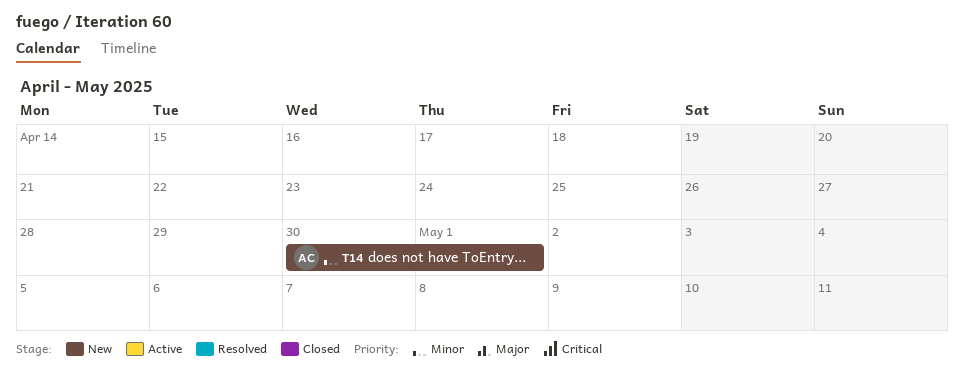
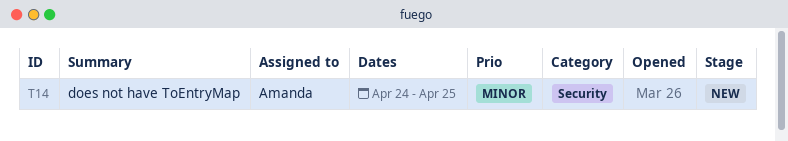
T14, start: Apr 30 -> Apr 24
T14, due: May 1 -> Apr 25

